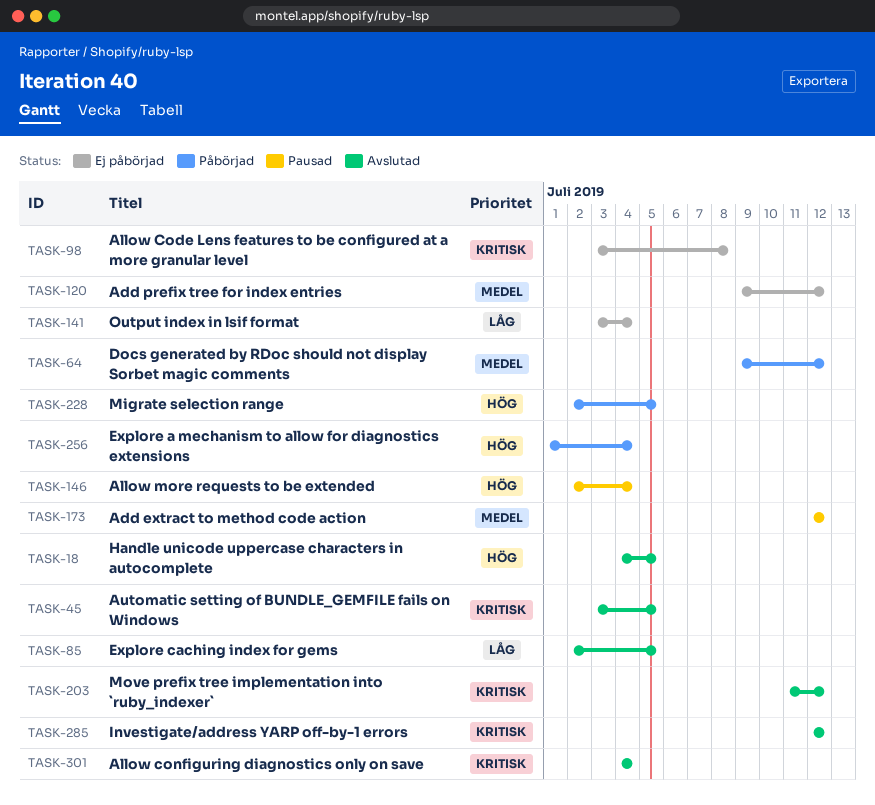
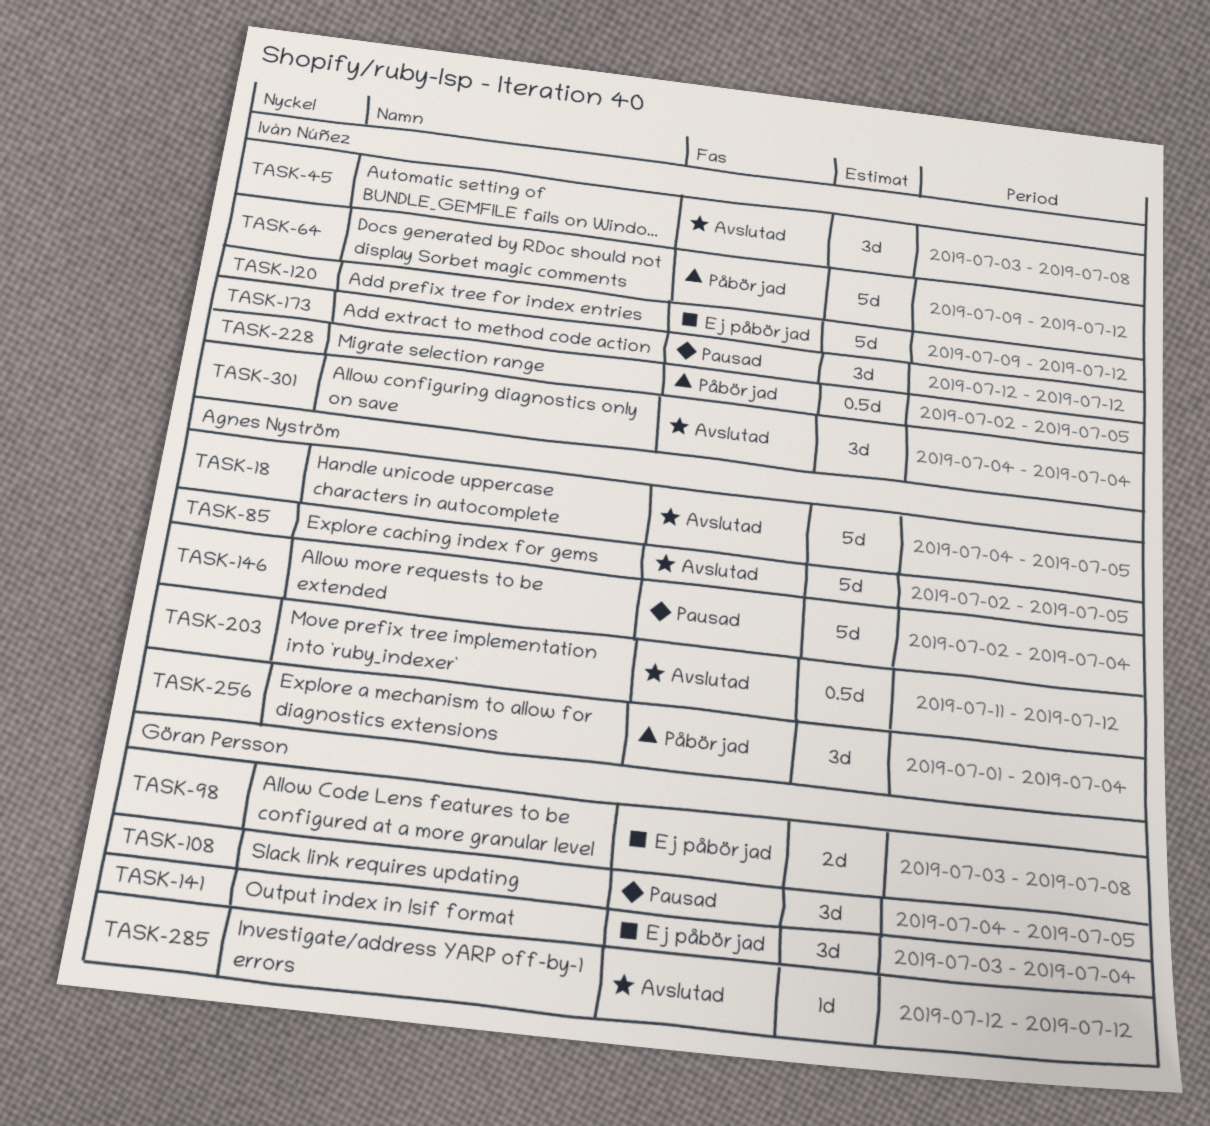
TASK-45, due: Jul 5 -> Jul 8
TASK-108: none -> present

